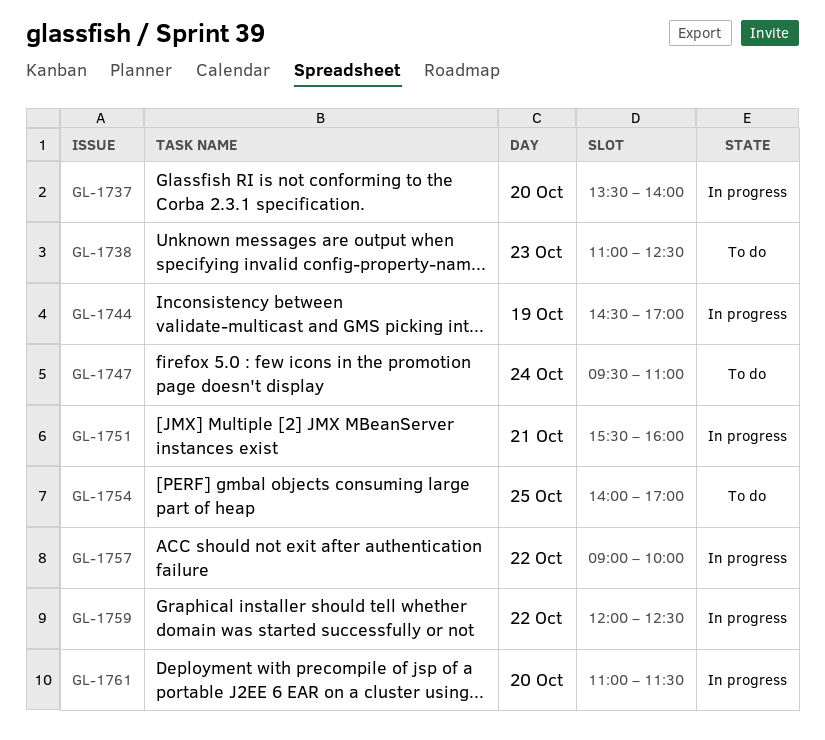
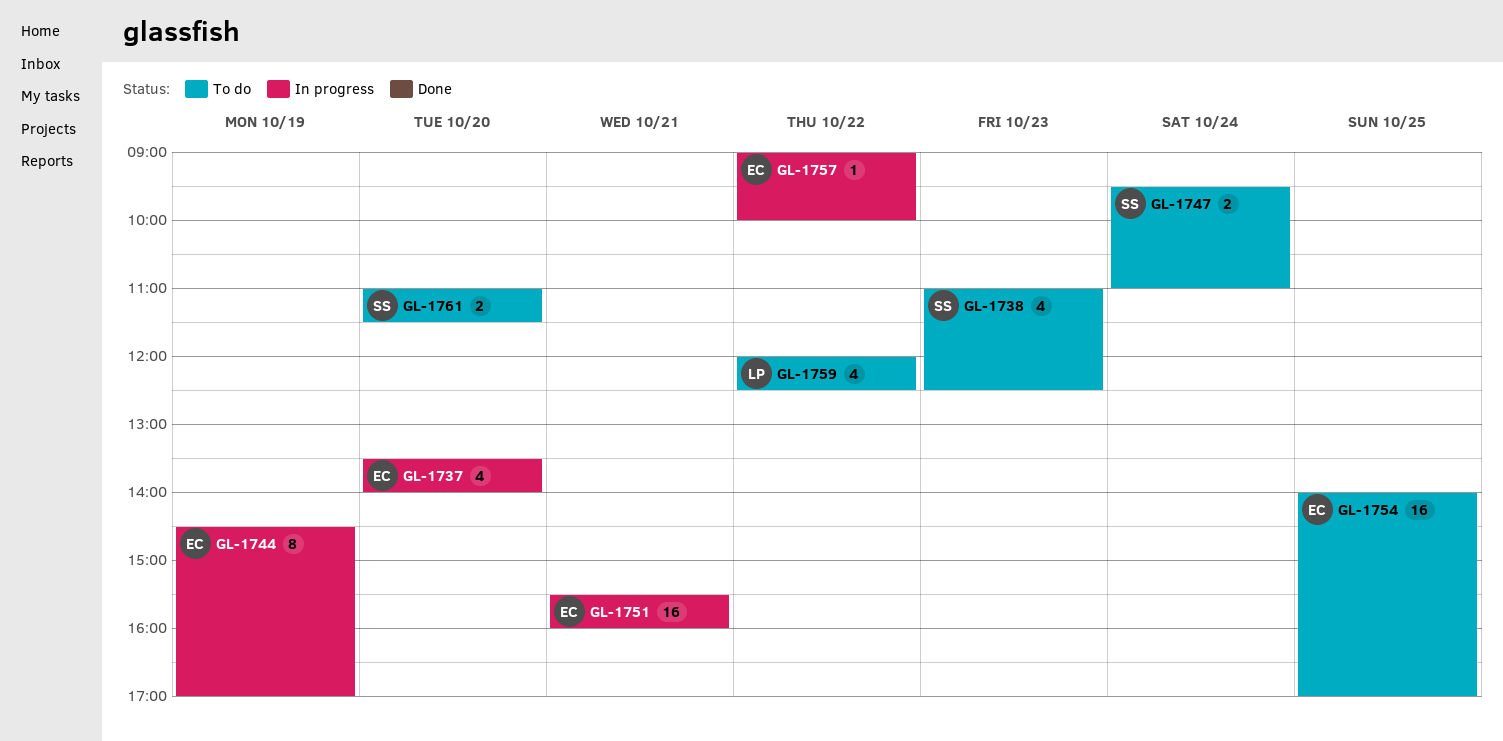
GL-1759, status: In progress -> To do
GL-1761, status: In progress -> To do

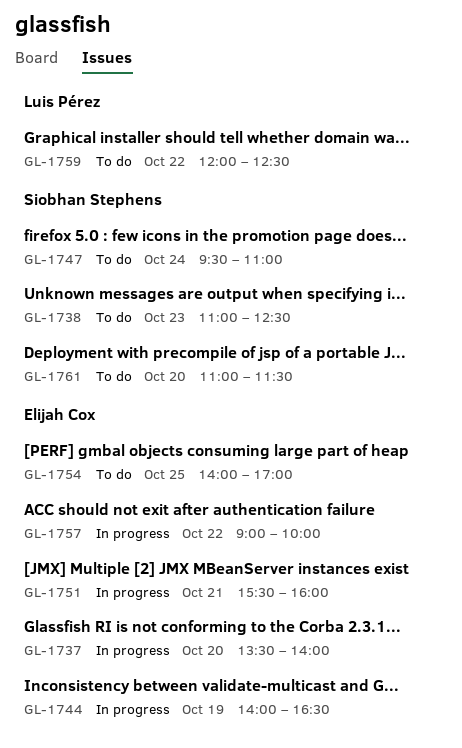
GL-1744, begins: 14:30 -> 14:00
GL-1744, ends: 17:00 -> 16:30

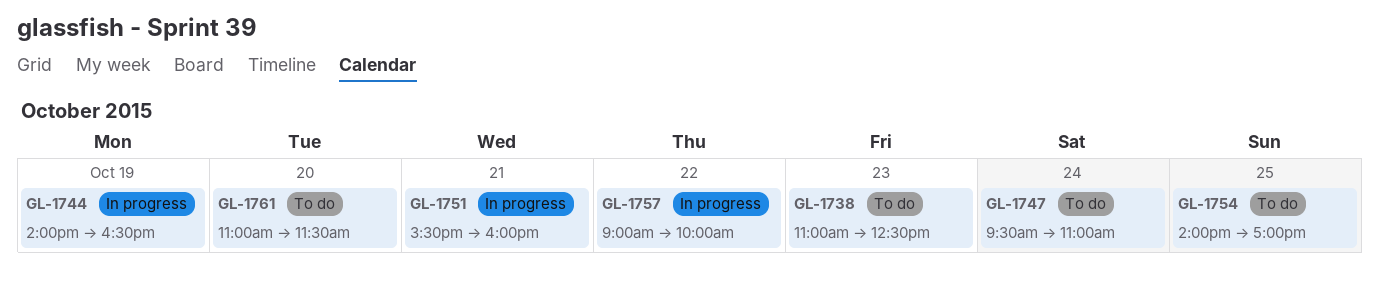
GL-1737: present -> none
GL-1759: present -> none

